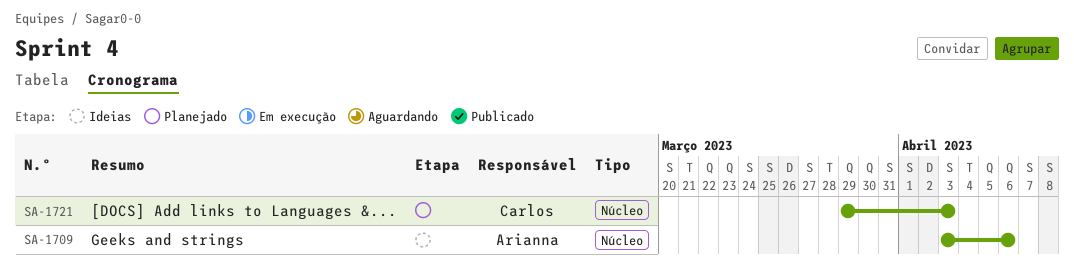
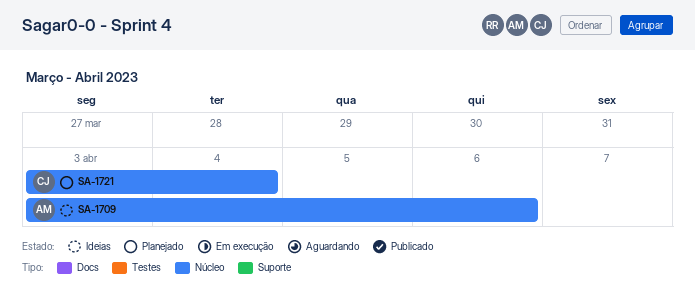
SA-1721, start: Mar 29 -> Apr 3
SA-1721, due: Apr 3 -> Apr 4

